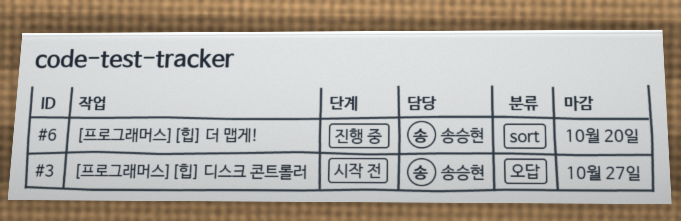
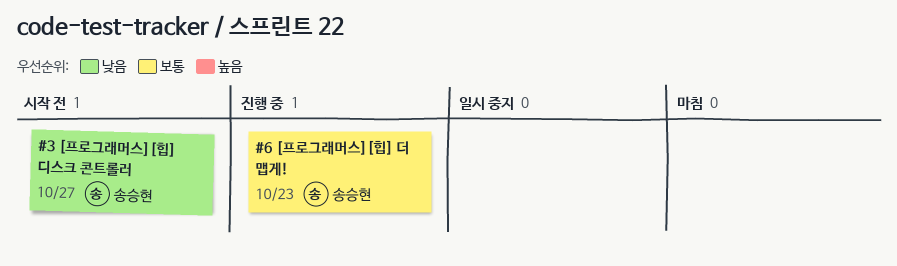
#6, due: Oct 20 -> Oct 23

